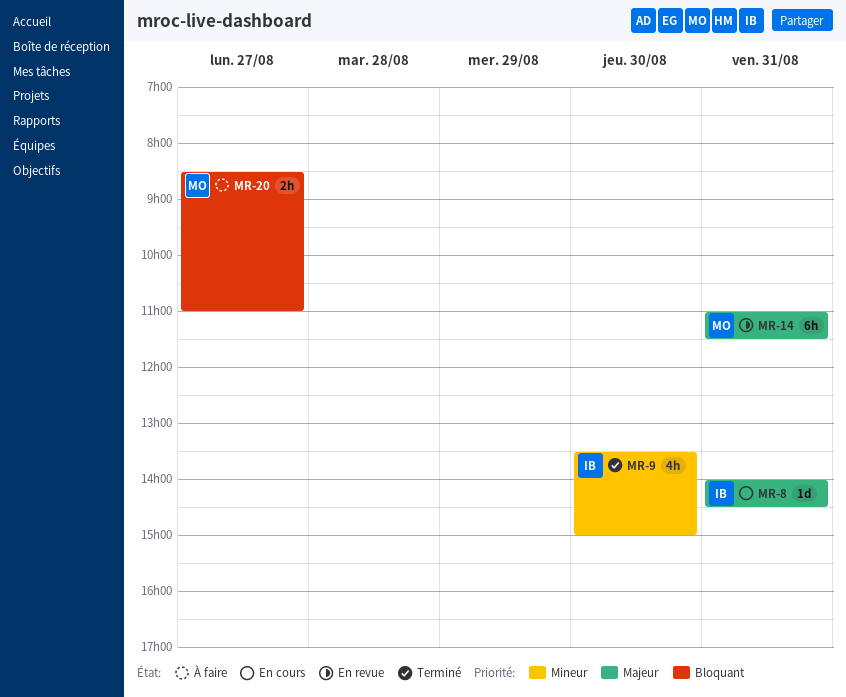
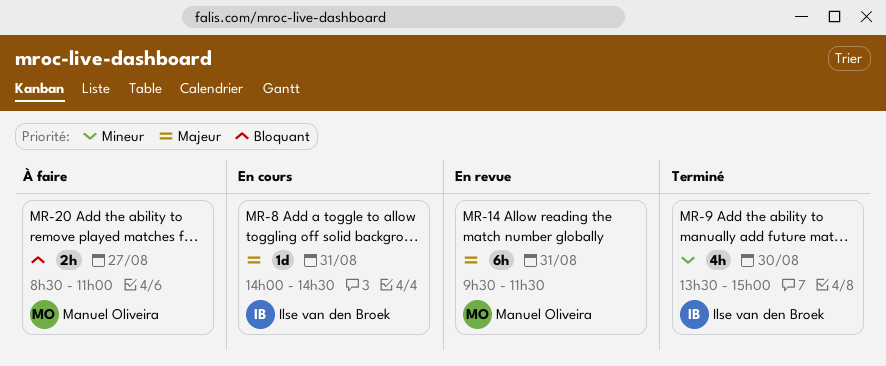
MR-14, begins: 11:00 -> 09:30

